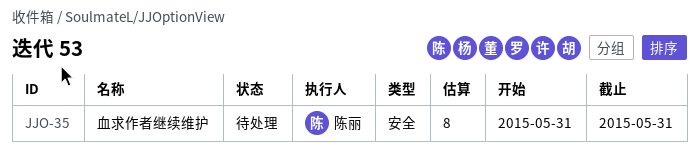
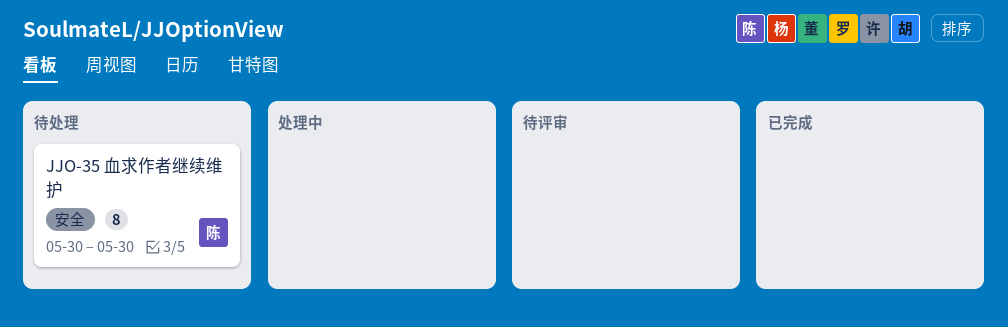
JJO-35, start: May 31 -> May 30
JJO-35, due: May 31 -> May 30

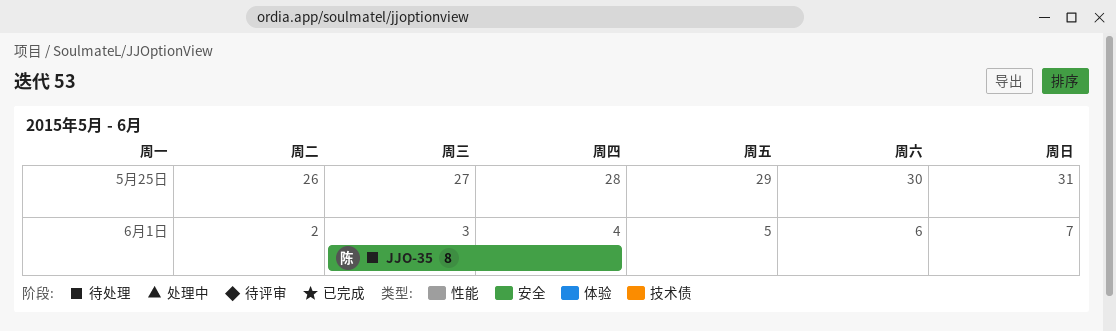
JJO-35, start: May 30 -> Jun 3
JJO-35, due: May 30 -> Jun 4

